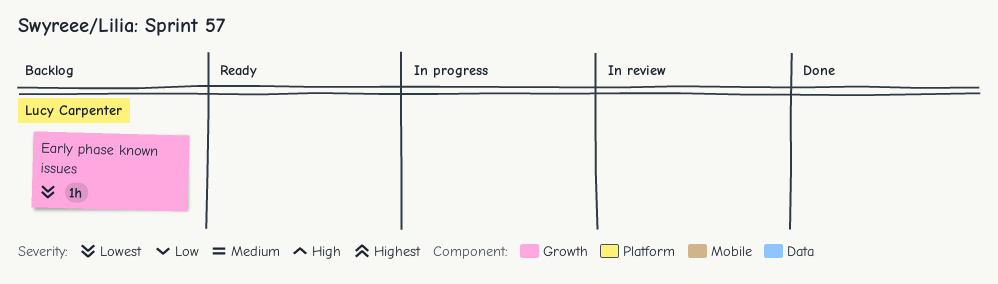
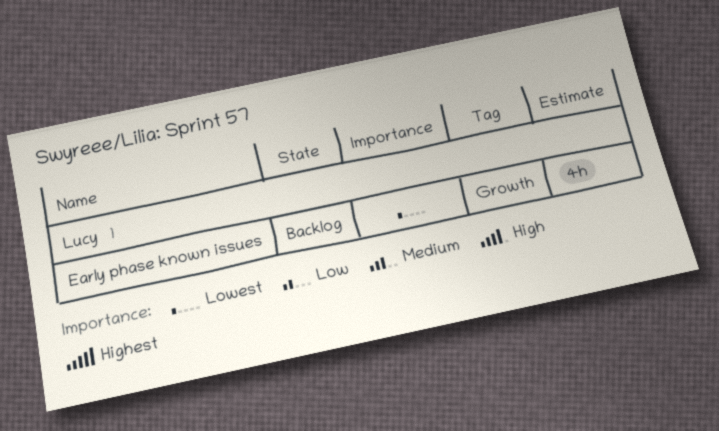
Early phase known issues, estimate: 1h -> 4h

